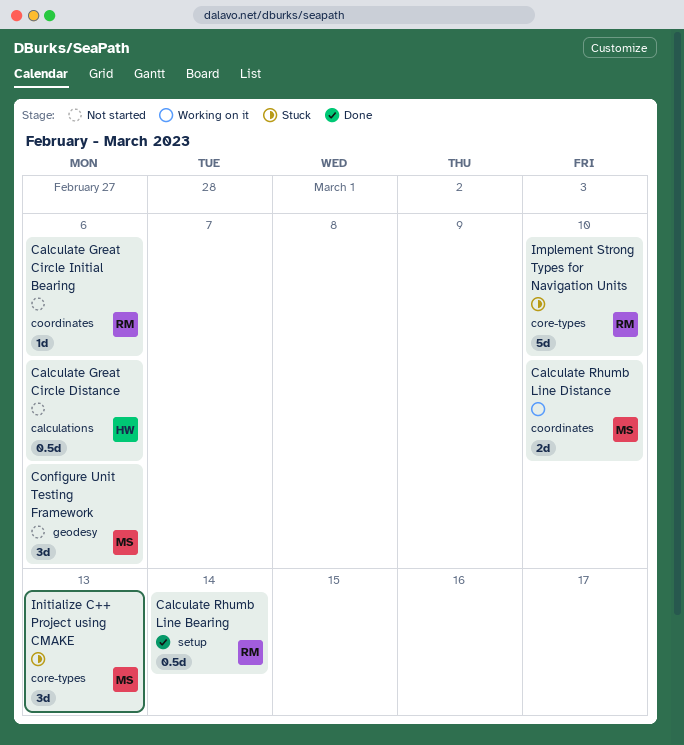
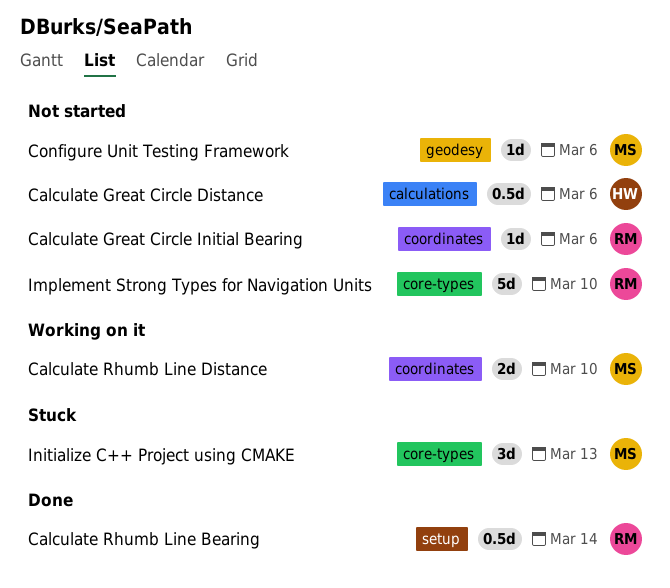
Configure Unit Testing Framework, estimate: 3d -> 1d
Implement Strong Types for Navigation Units, status: Stuck -> Not started

